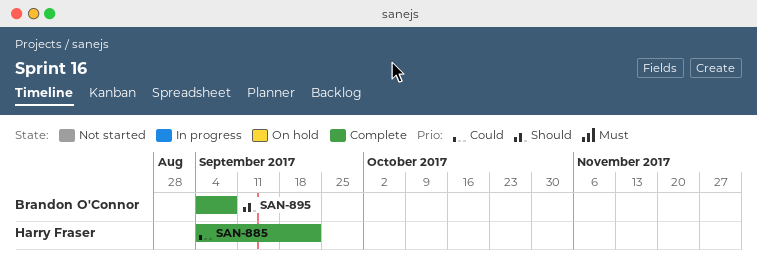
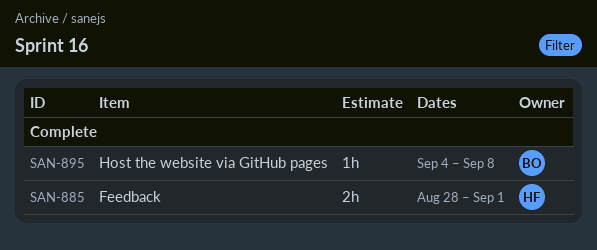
SAN-885, start: Sep 4 -> Aug 28
SAN-885, due: Sep 22 -> Sep 1

